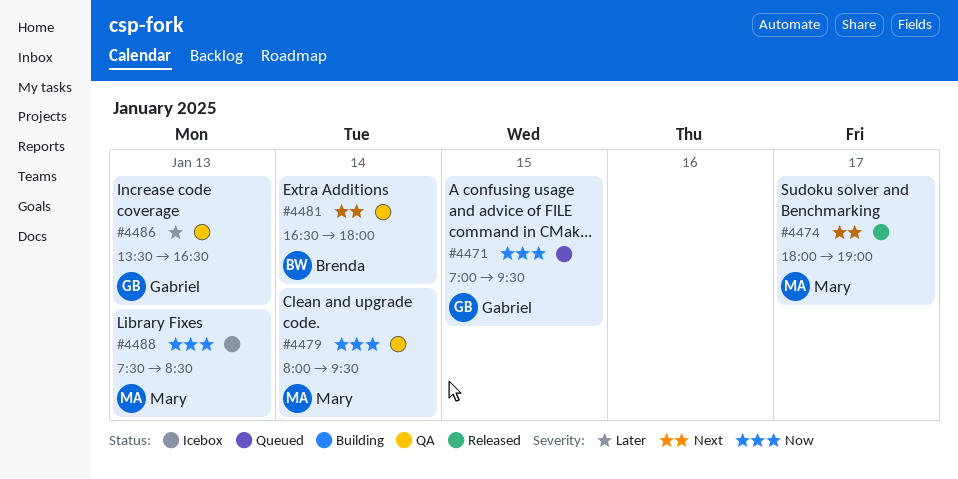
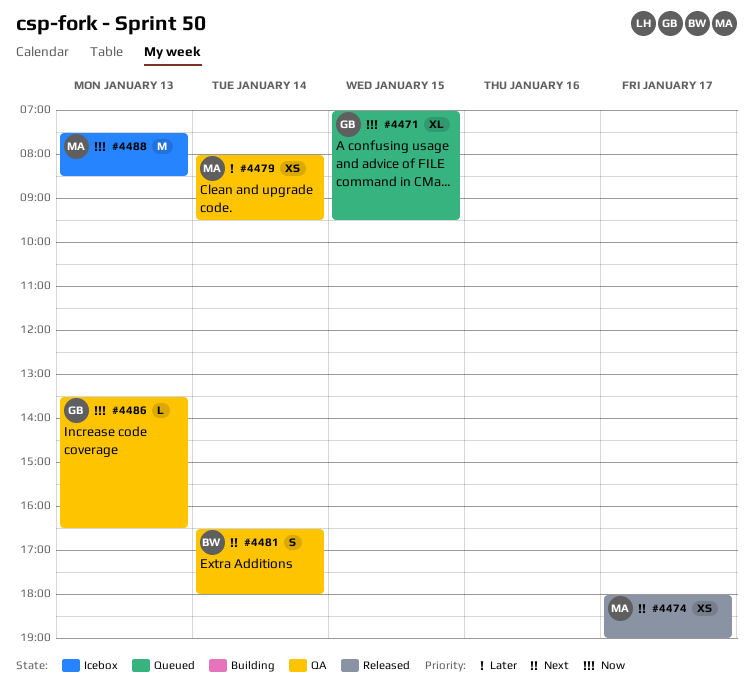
#4479, priority: Now -> Later
#4486, priority: Later -> Now

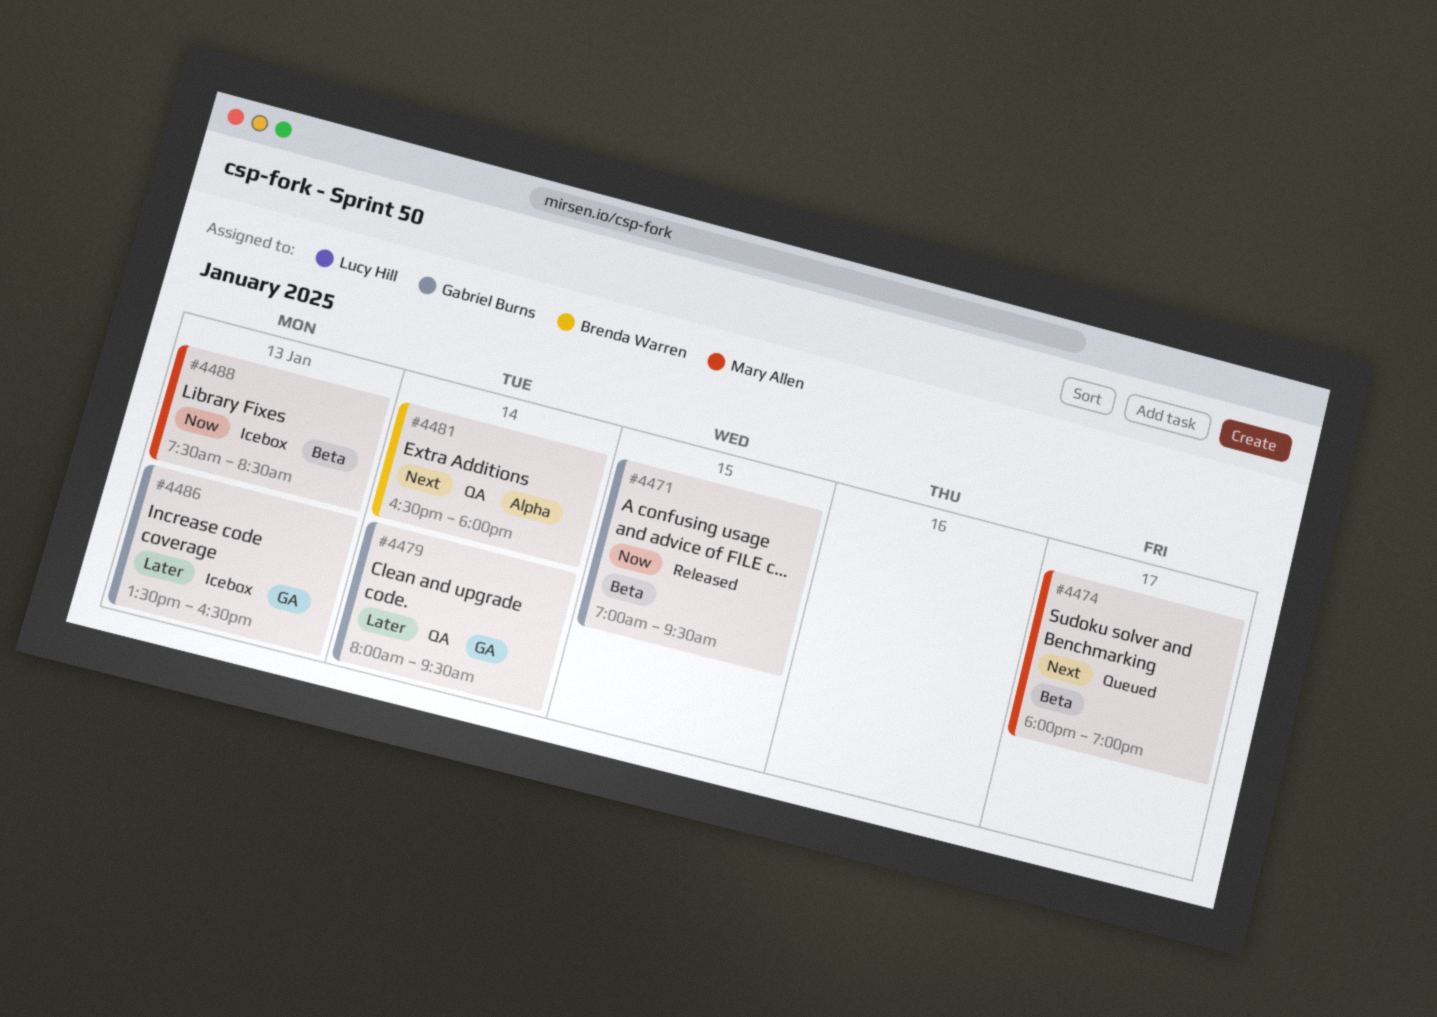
#4471, status: Queued -> Released
#4474, status: Released -> Queued
#4479, owner: Mary Allen -> Gabriel Burns
#4486, status: QA -> Icebox
#4486, priority: Now -> Later

